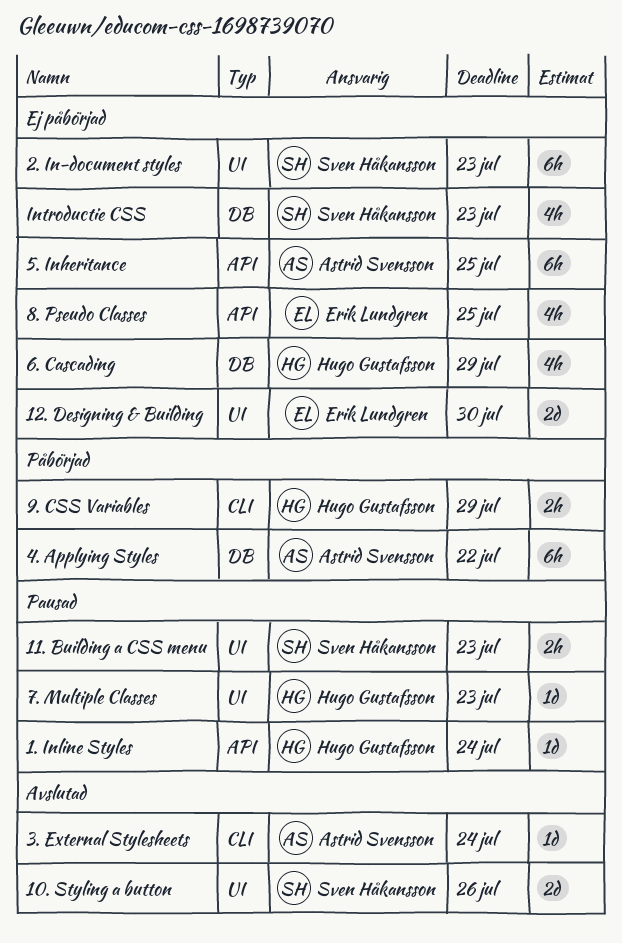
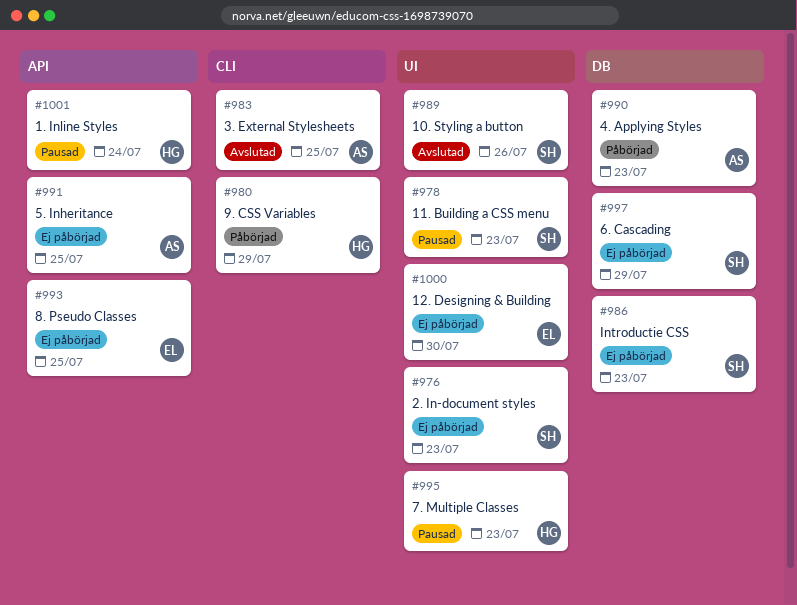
3. External Stylesheets, due: Jul 24 -> Jul 25
4. Applying Styles, due: Jul 22 -> Jul 23
6. Cascading, owner: Hugo Gustafsson -> Sven Håkansson

